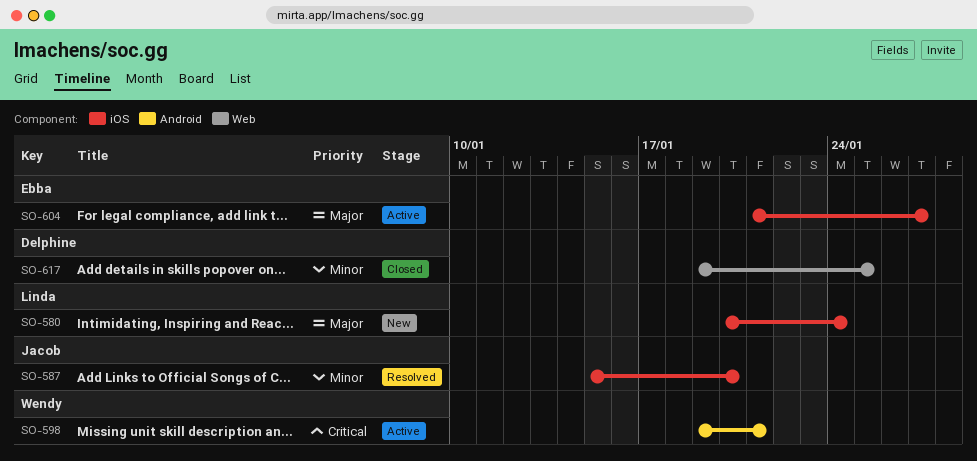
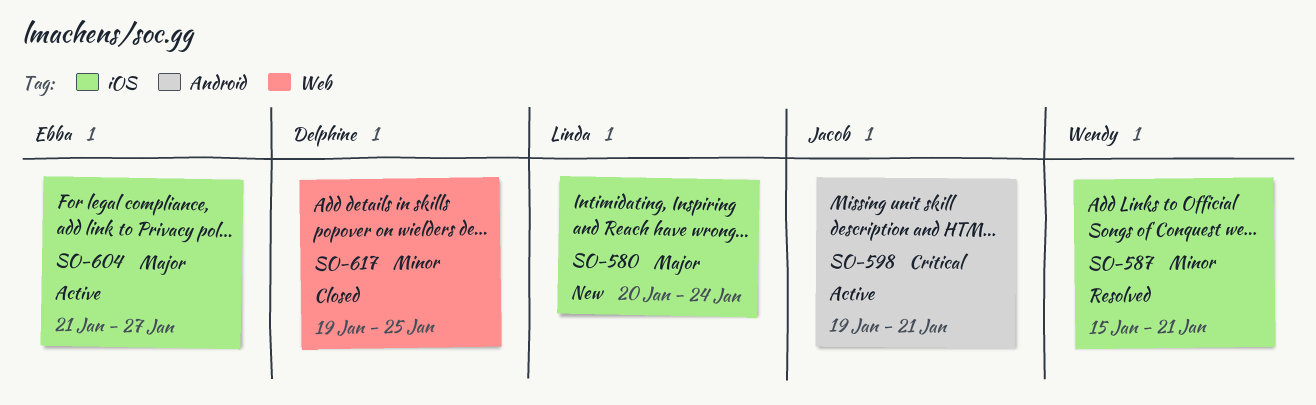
SO-587, owner: Jacob -> Wendy
SO-587, due: Jan 20 -> Jan 21
SO-598, owner: Wendy -> Jacob

